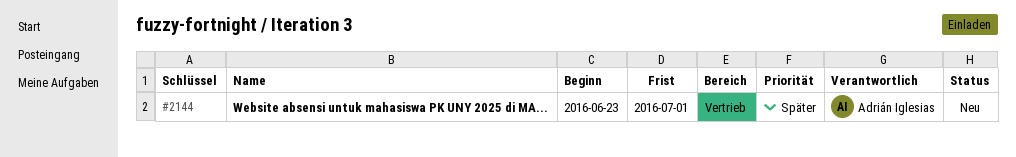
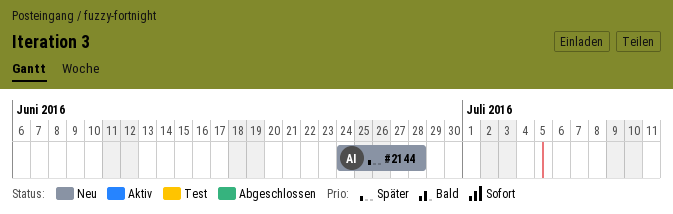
#2144, start: Jun 23 -> Jun 24
#2144, due: Jul 1 -> Jun 28

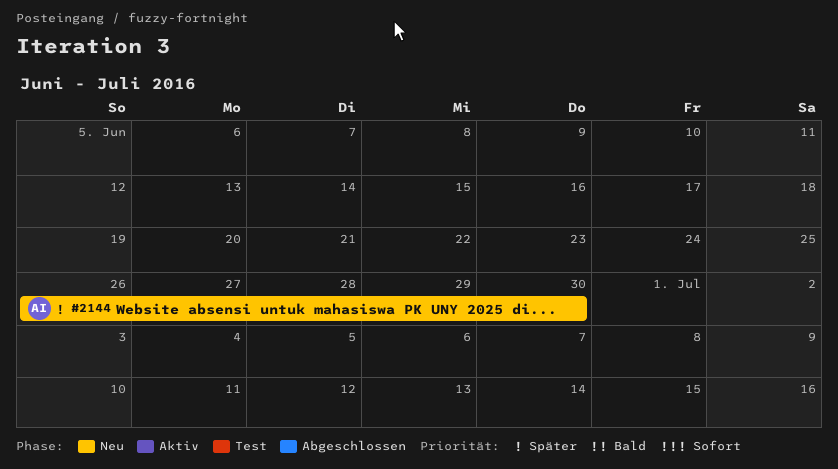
#2144, start: Jun 24 -> Jun 26
#2144, due: Jun 28 -> Jun 30

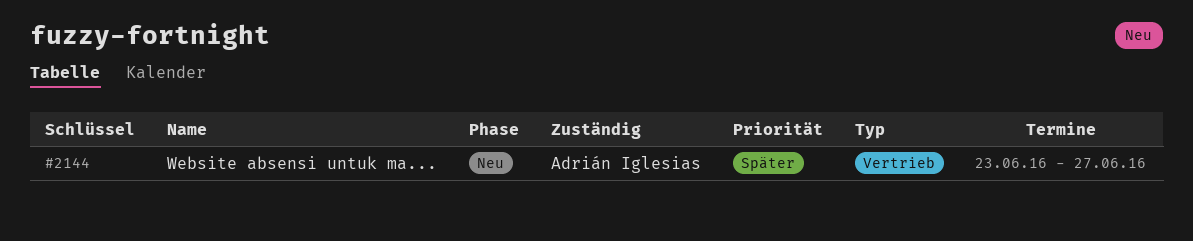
#2144, start: Jun 26 -> Jun 23
#2144, due: Jun 30 -> Jun 27

